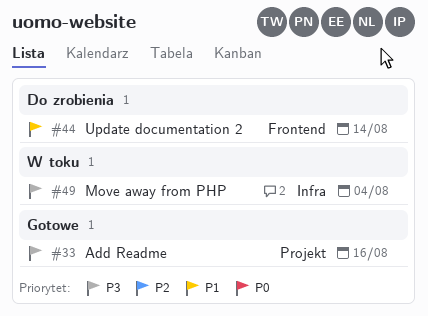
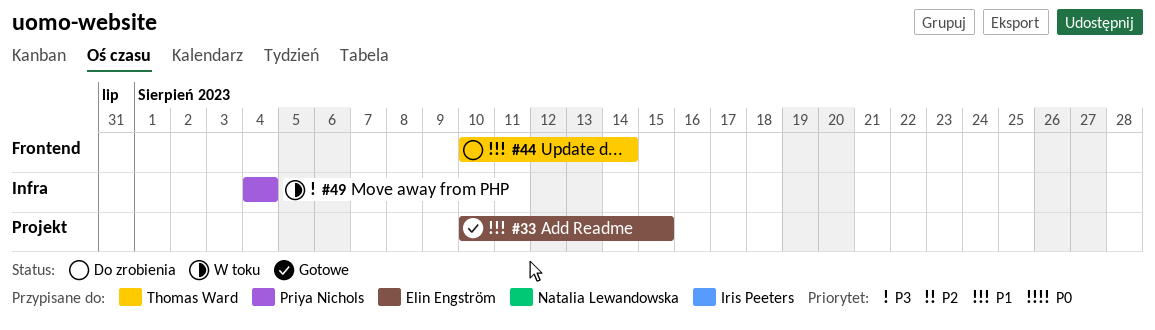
#33, priority: P3 -> P1
#33, due: Aug 16 -> Aug 15

